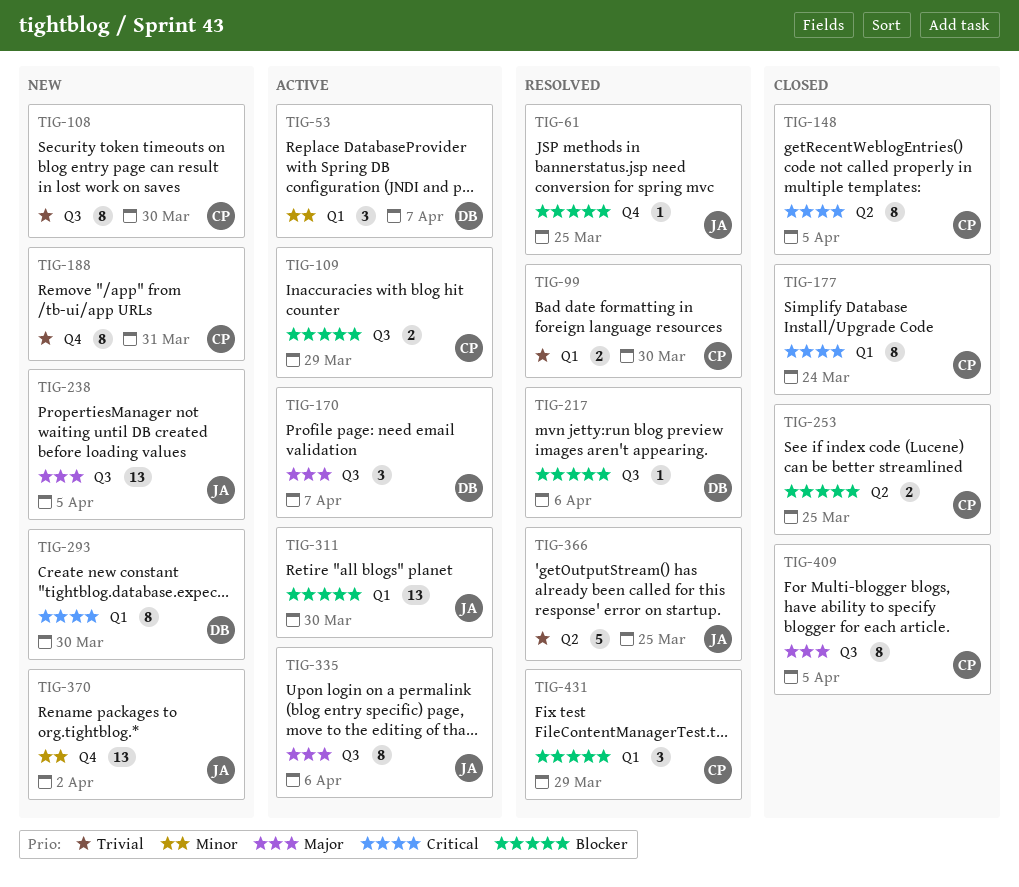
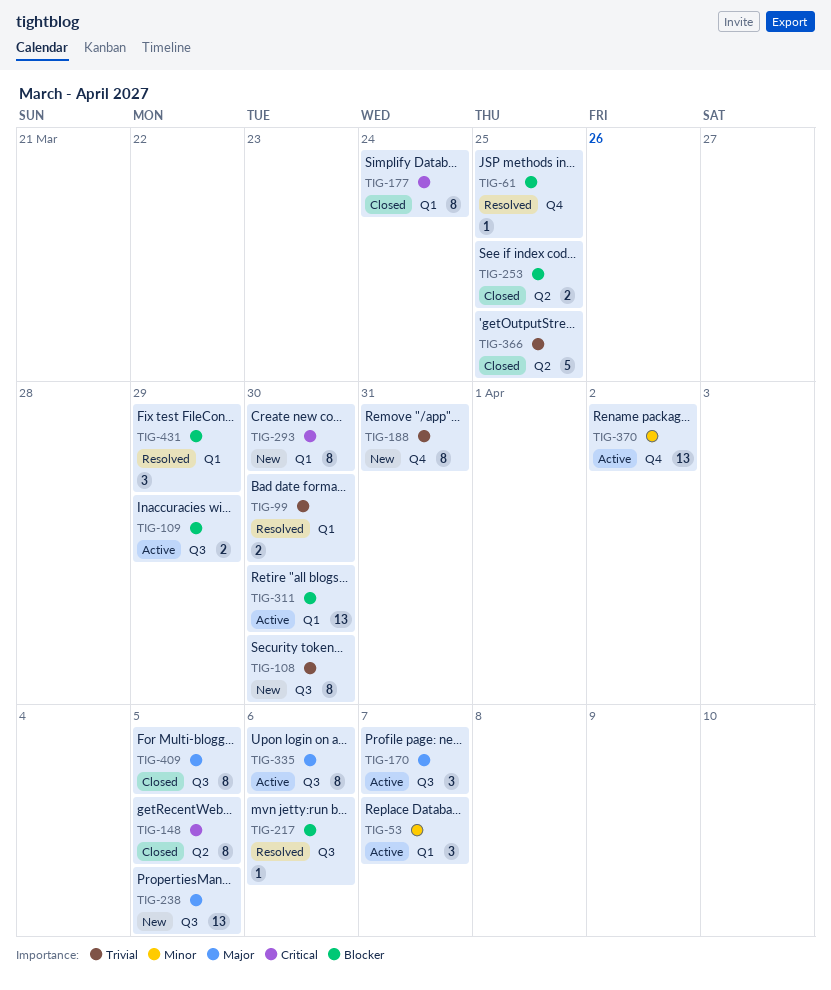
TIG-366, status: Resolved -> Closed
TIG-370, status: New -> Active

